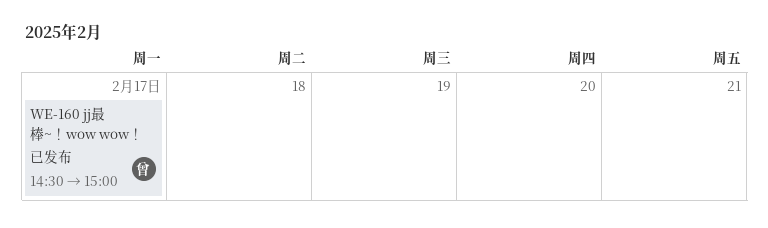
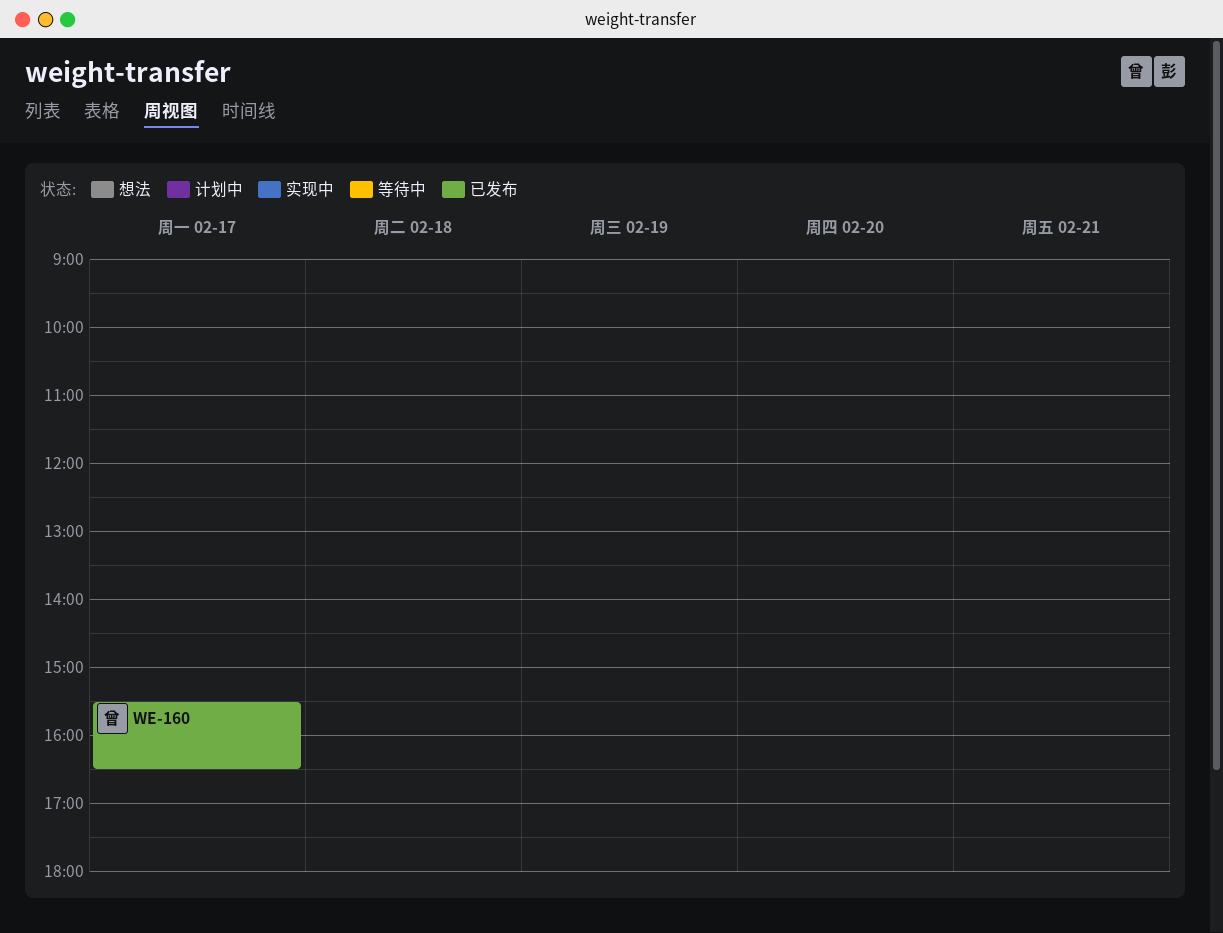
WE-160, begins: 14:30 -> 15:30
WE-160, ends: 15:00 -> 16:30

